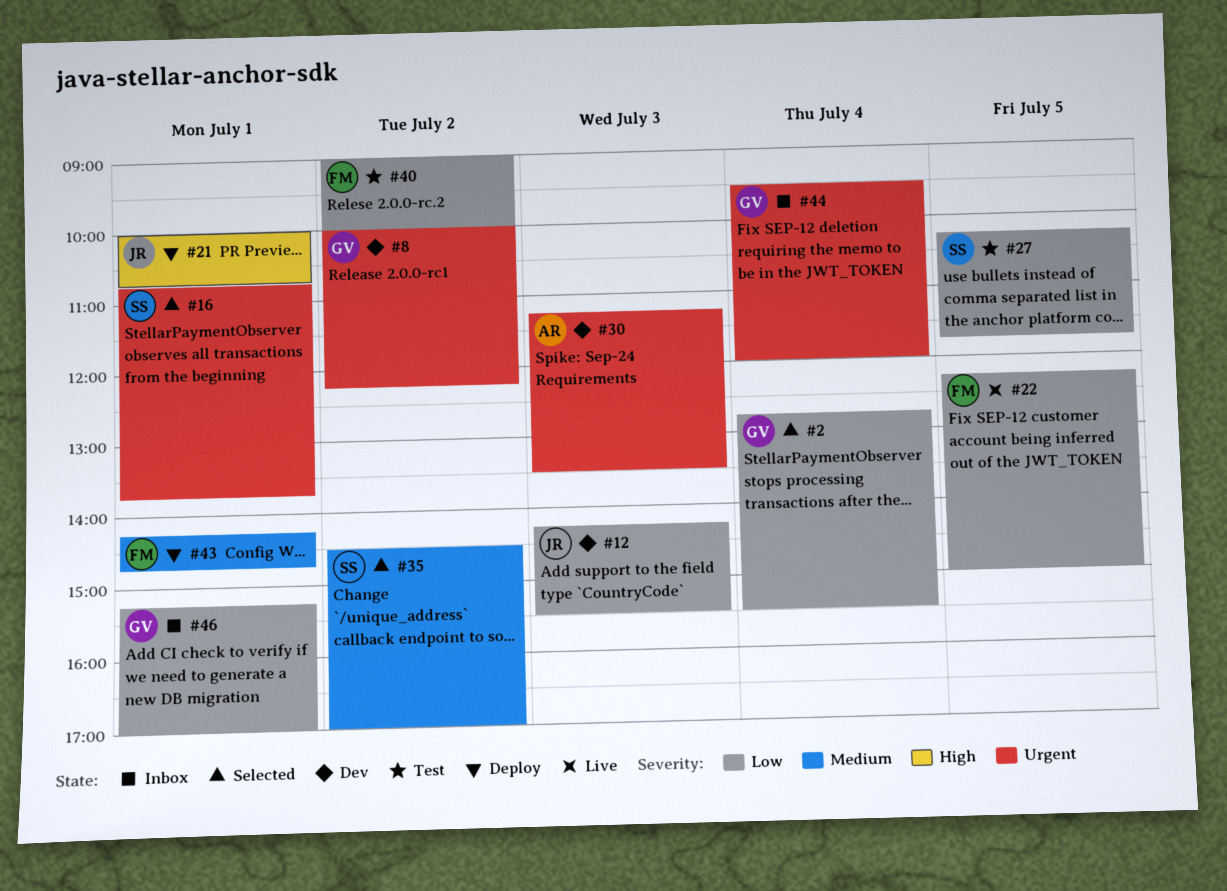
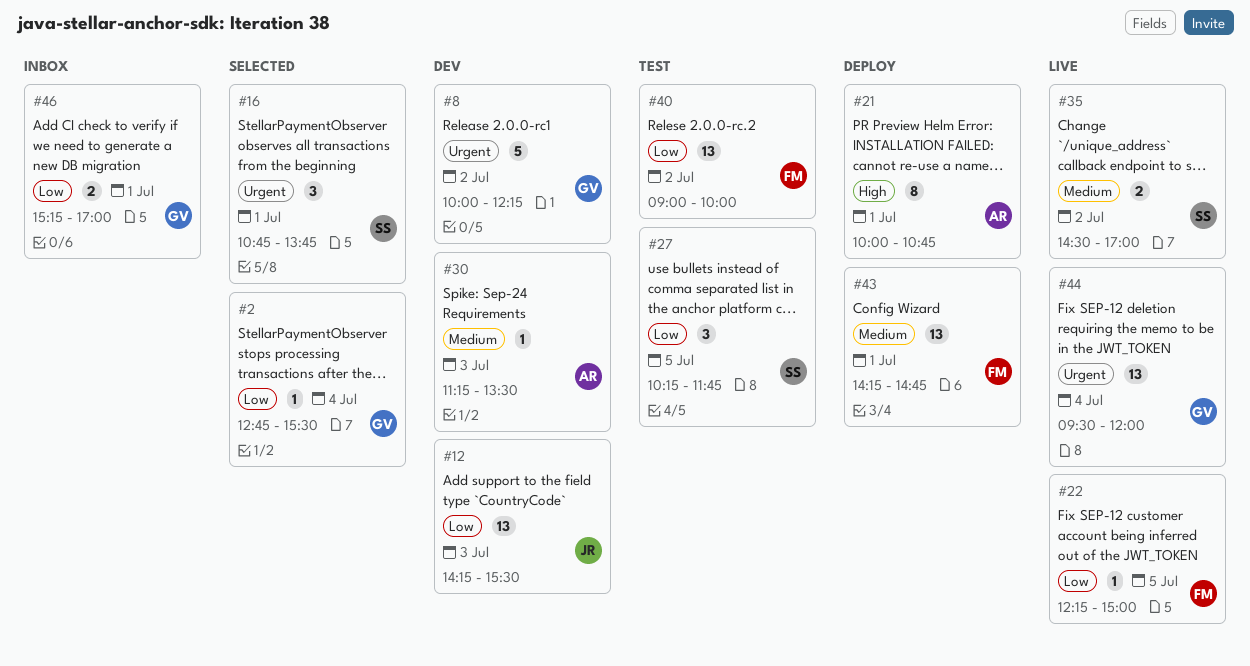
#21, owner: JR -> AR
#30, priority: Urgent -> Medium
#35, status: Selected -> Live
#44, status: Inbox -> Live

